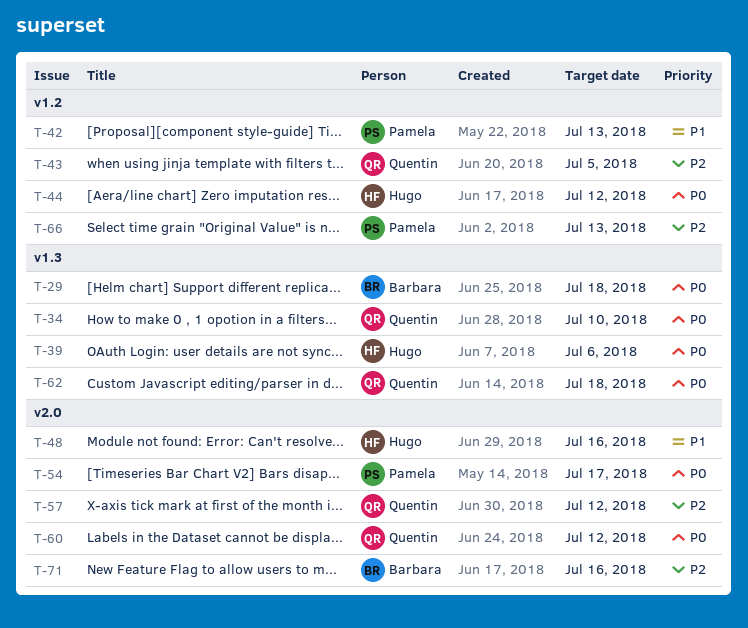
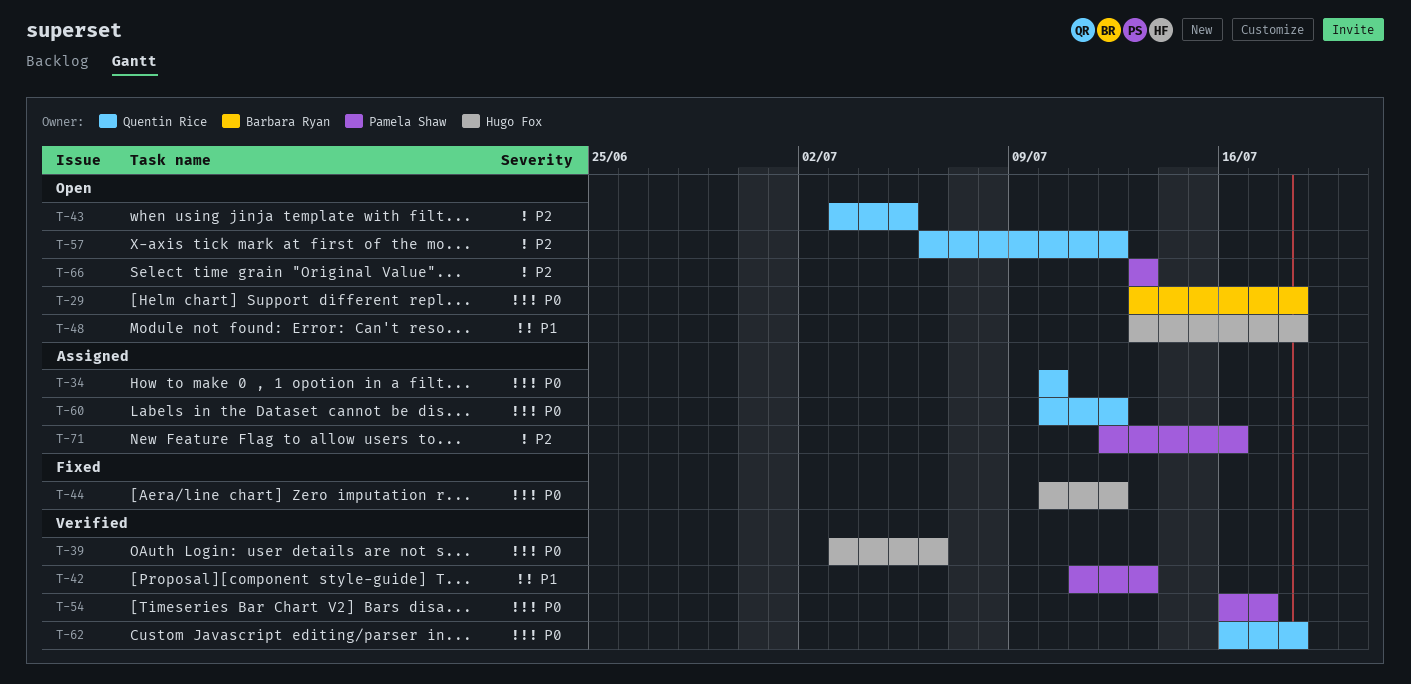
T-48, due: Jul 16 -> Jul 18
T-71, owner: Barbara Ryan -> Pamela Shaw

